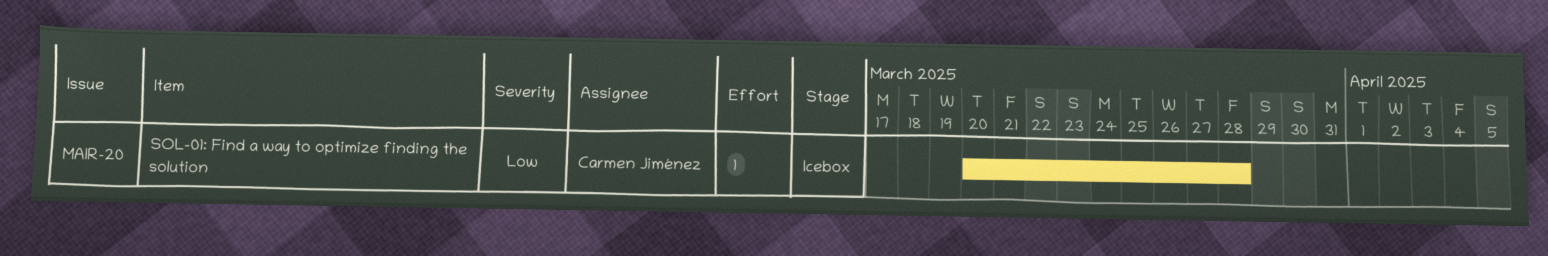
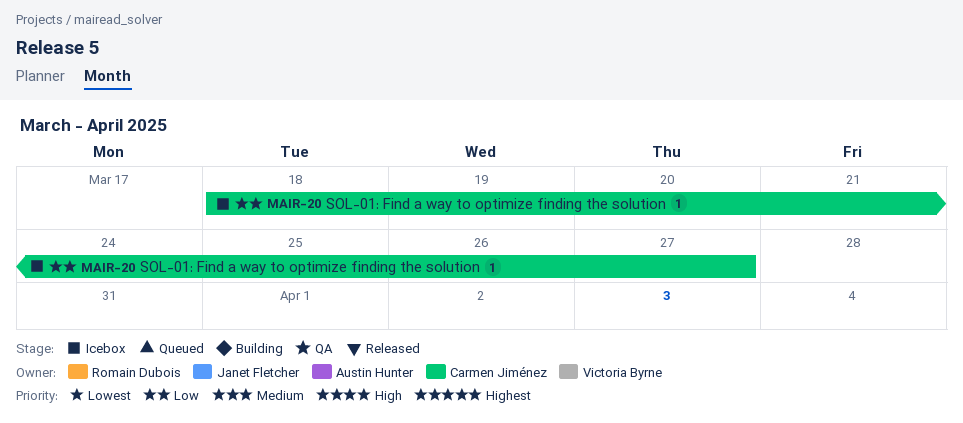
MAIR-20, start: Mar 20 -> Mar 18
MAIR-20, due: Mar 28 -> Mar 27

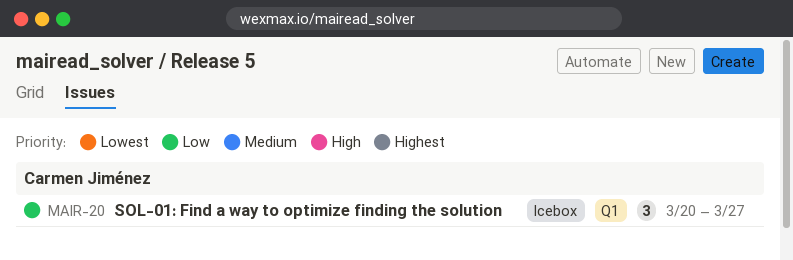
MAIR-20, estimate: 1 -> 3
MAIR-20, start: Mar 18 -> Mar 20

